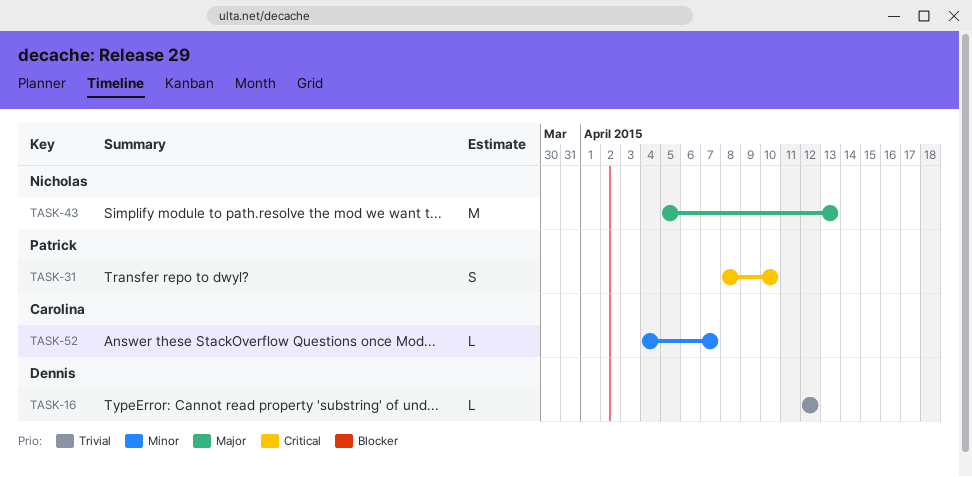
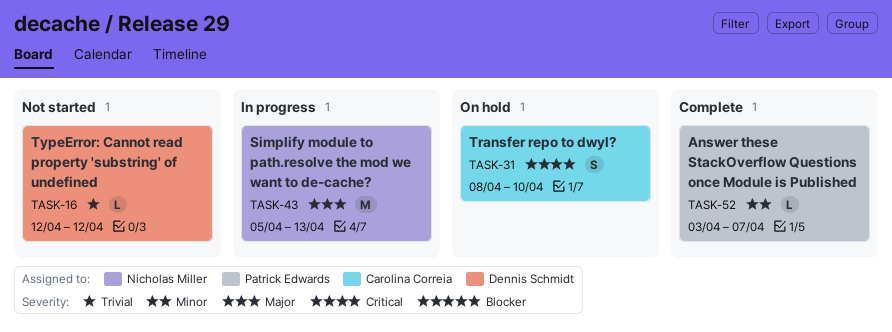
TASK-31, owner: Patrick Edwards -> Carolina Correia
TASK-52, owner: Carolina Correia -> Patrick Edwards
TASK-52, start: Apr 4 -> Apr 3

